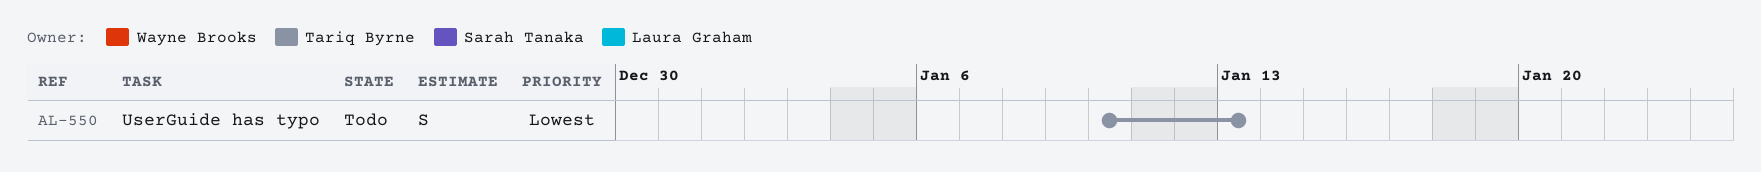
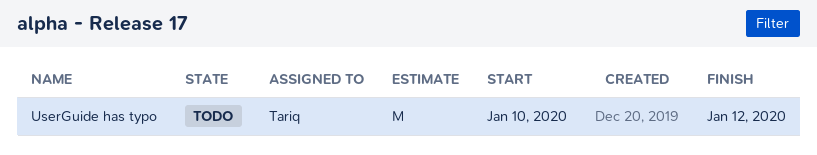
UserGuide has typo, estimate: S -> M
UserGuide has typo, due: Jan 13 -> Jan 12

